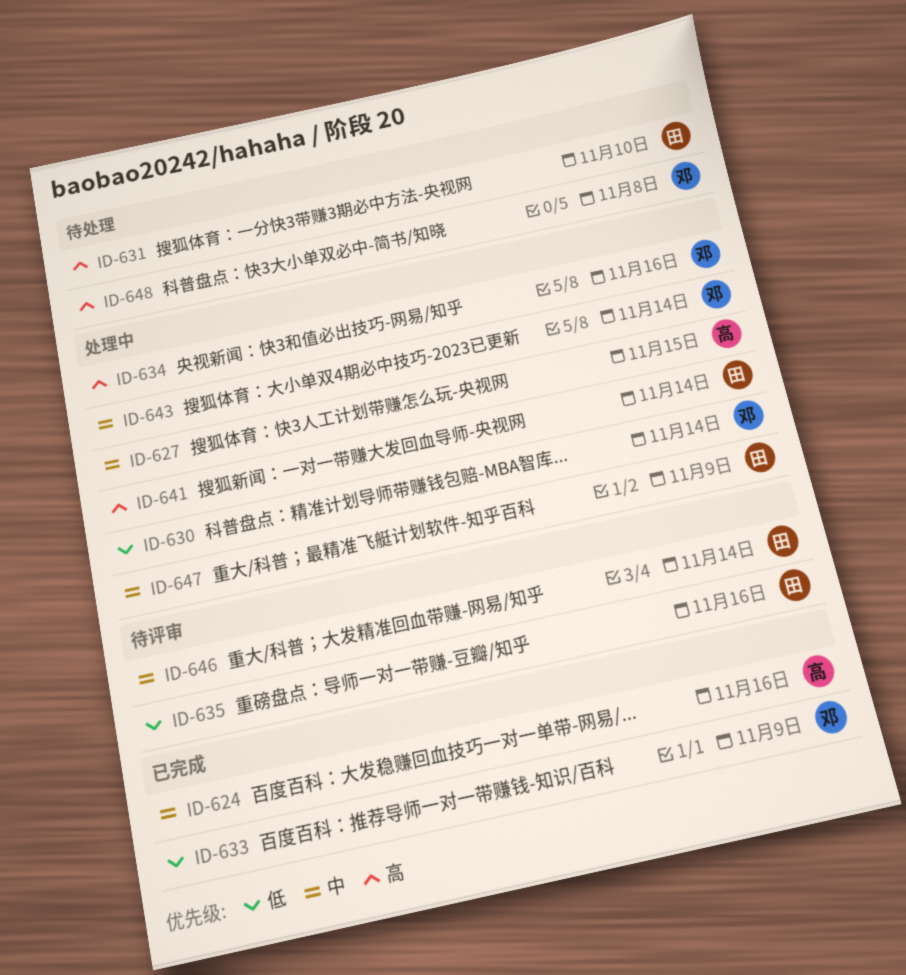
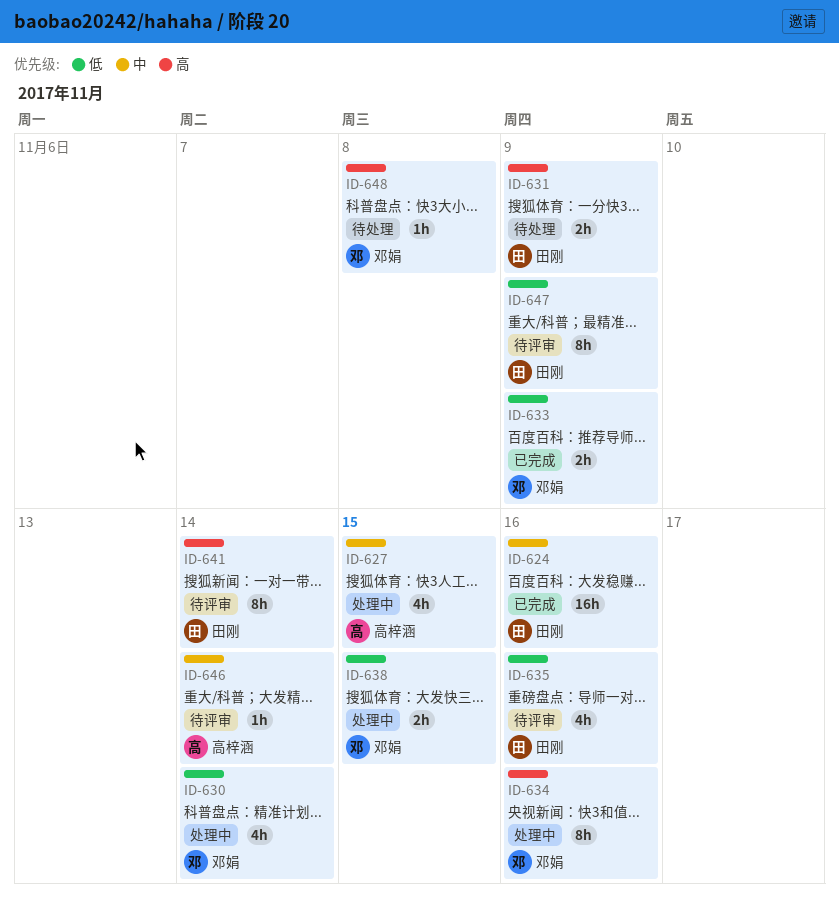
ID-624, owner: 高梓涵 -> 田刚
ID-631, due: Nov 10 -> Nov 9
ID-638: none -> present
ID-641, status: 处理中 -> 待评审
ID-643: present -> none
ID-646, owner: 田刚 -> 高梓涵
ID-647, status: 处理中 -> 待评审
ID-647, priority: 中 -> 低

